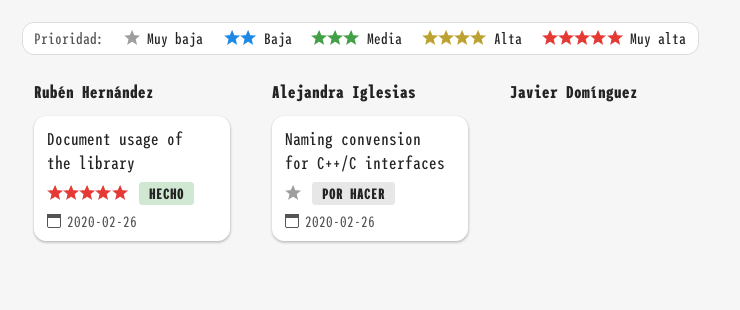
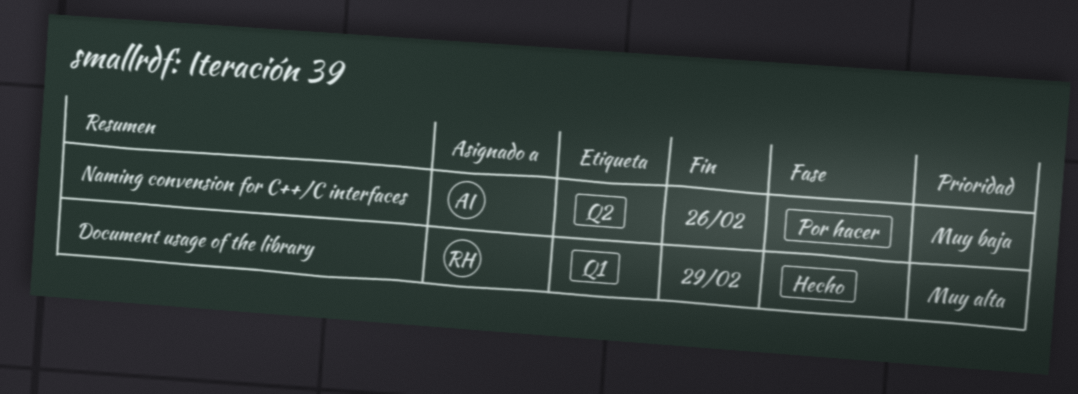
Document usage of the library, due: Feb 26 -> Feb 29

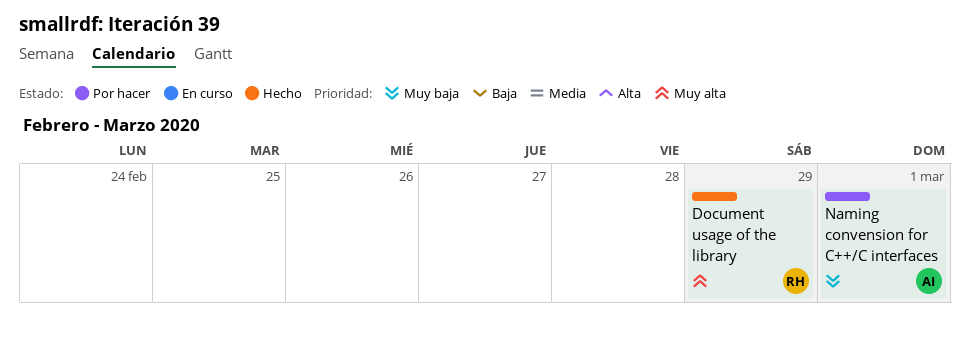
Naming convension for C++/C interfaces, due: Feb 26 -> Mar 1

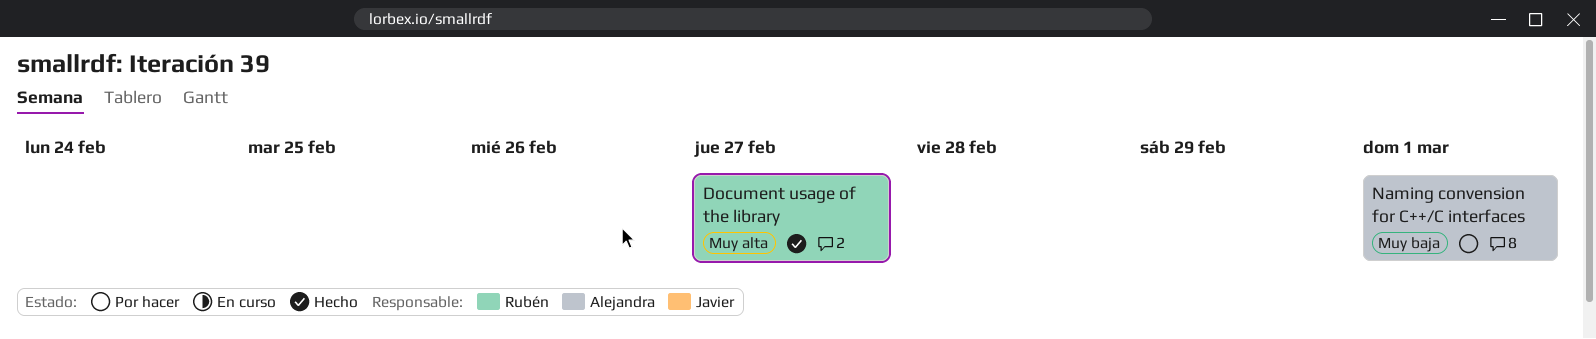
Document usage of the library, due: Feb 29 -> Feb 27

